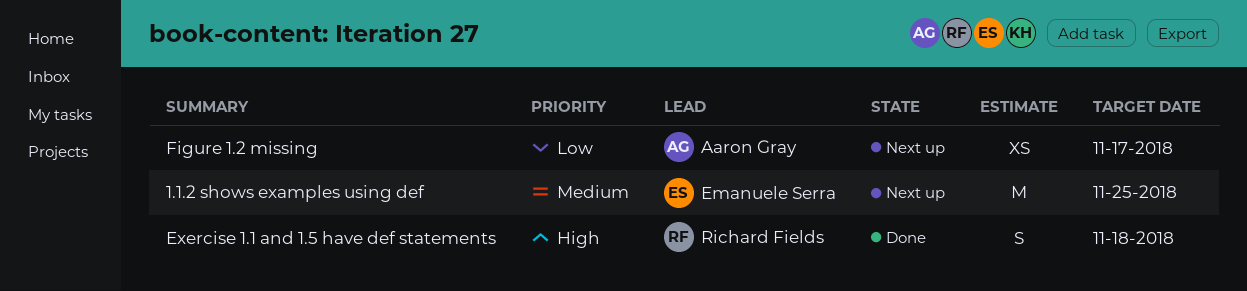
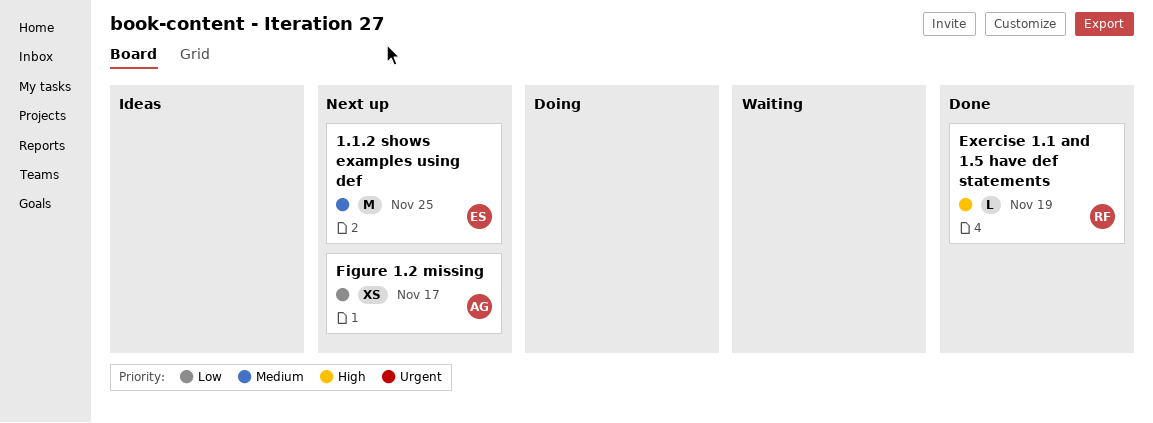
Exercise 1.1 and 1.5 have def statements, estimate: S -> L
Exercise 1.1 and 1.5 have def statements, due: Nov 18 -> Nov 19

